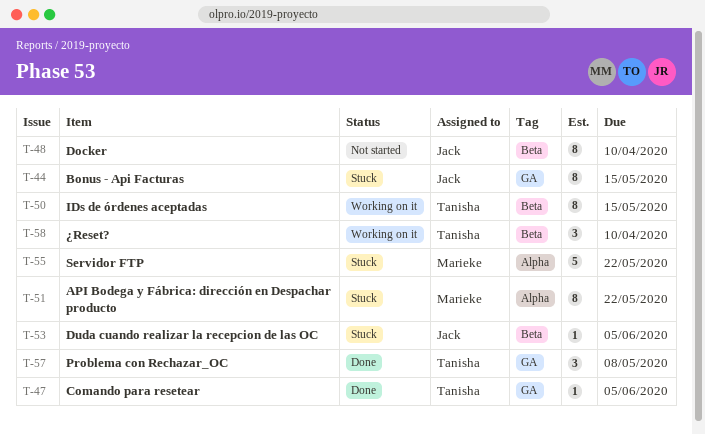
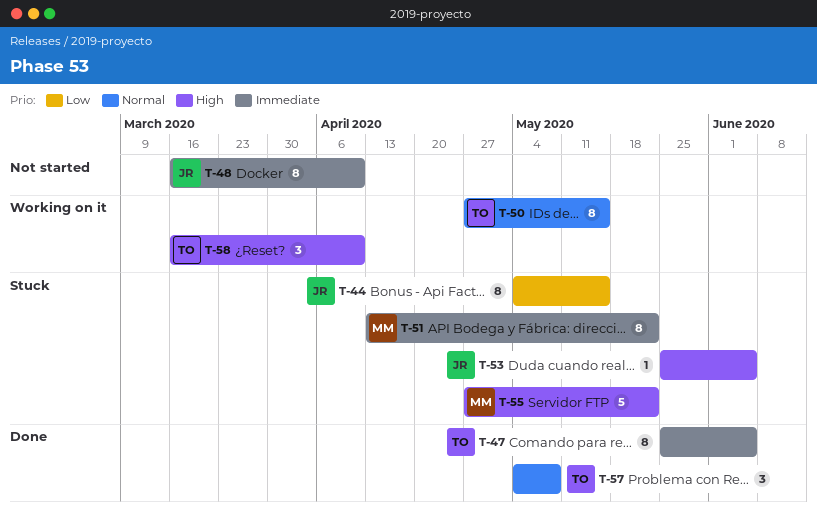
T-47, estimate: 1 -> 8

